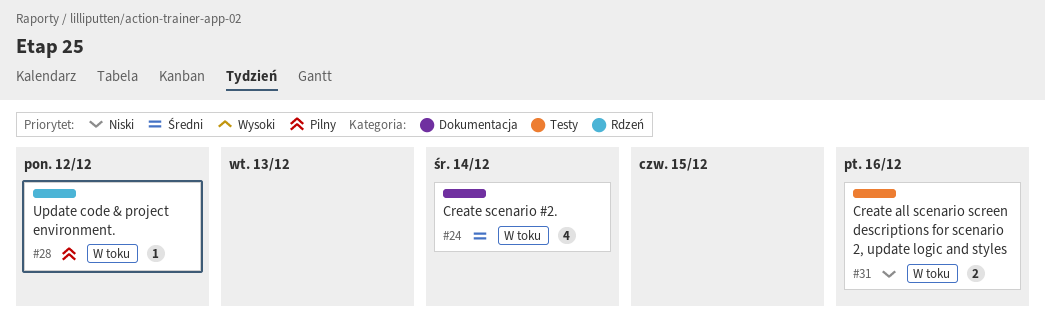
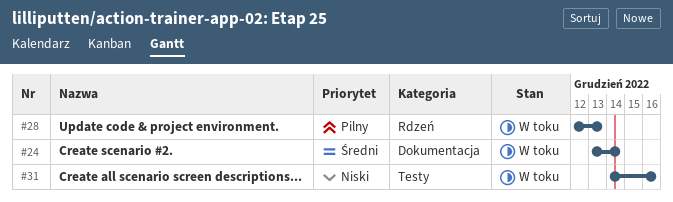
#28, due: Dec 12 -> Dec 13

